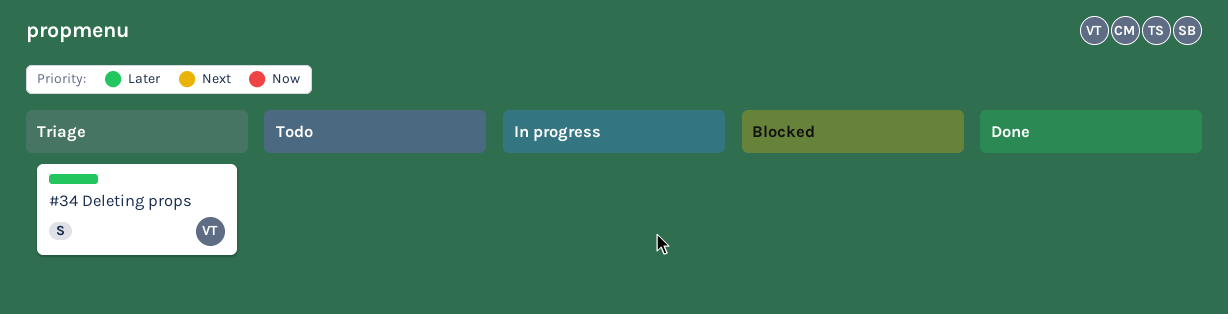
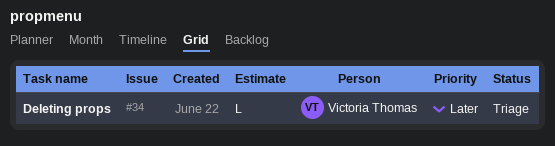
#34, estimate: S -> L

